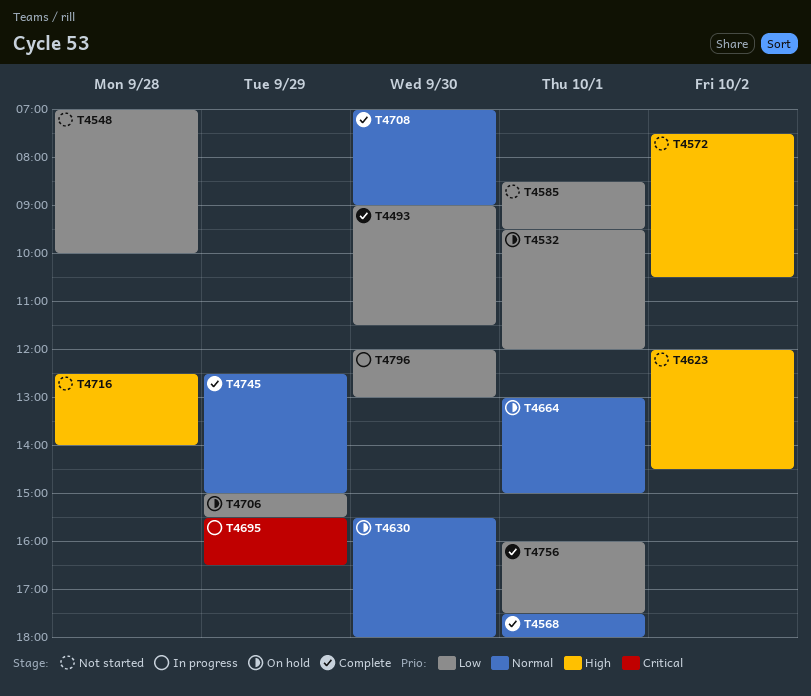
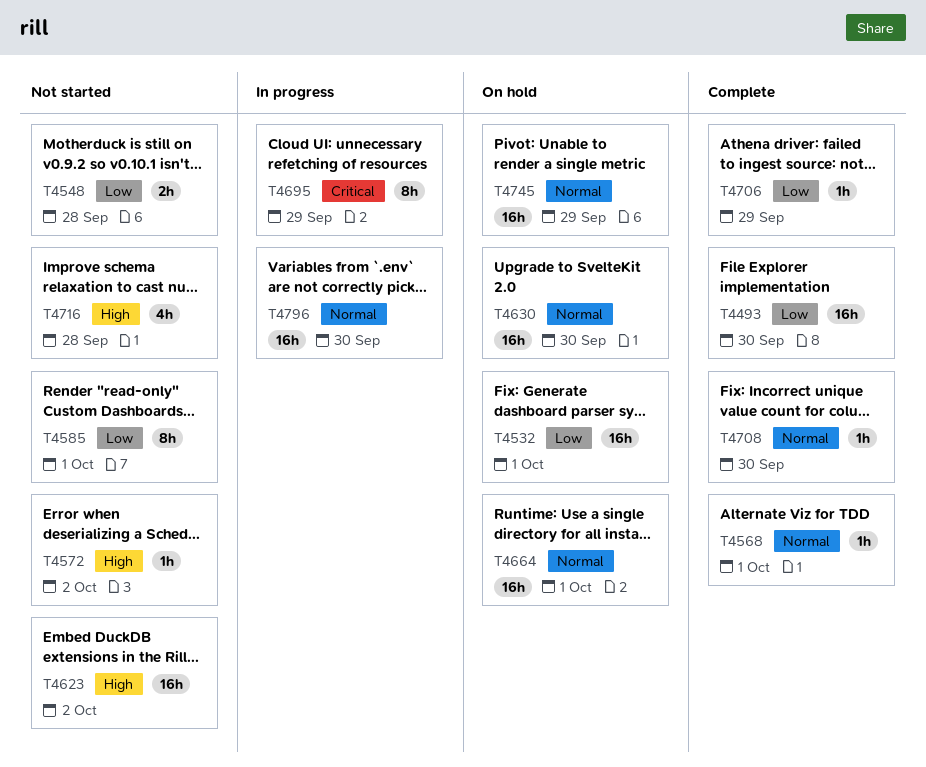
T4706, status: On hold -> Complete
T4745, status: Complete -> On hold
T4756: present -> none
T4796, priority: Low -> Normal

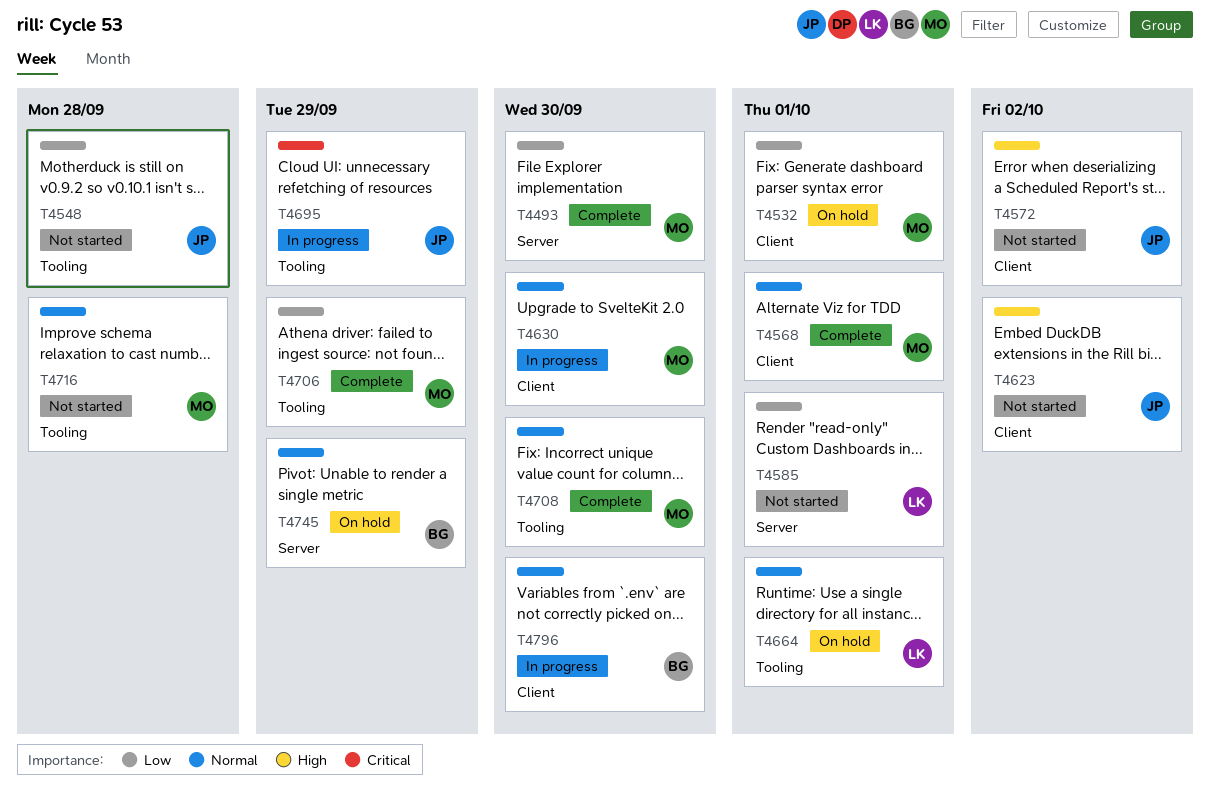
T4630, status: On hold -> In progress
T4716, priority: High -> Normal

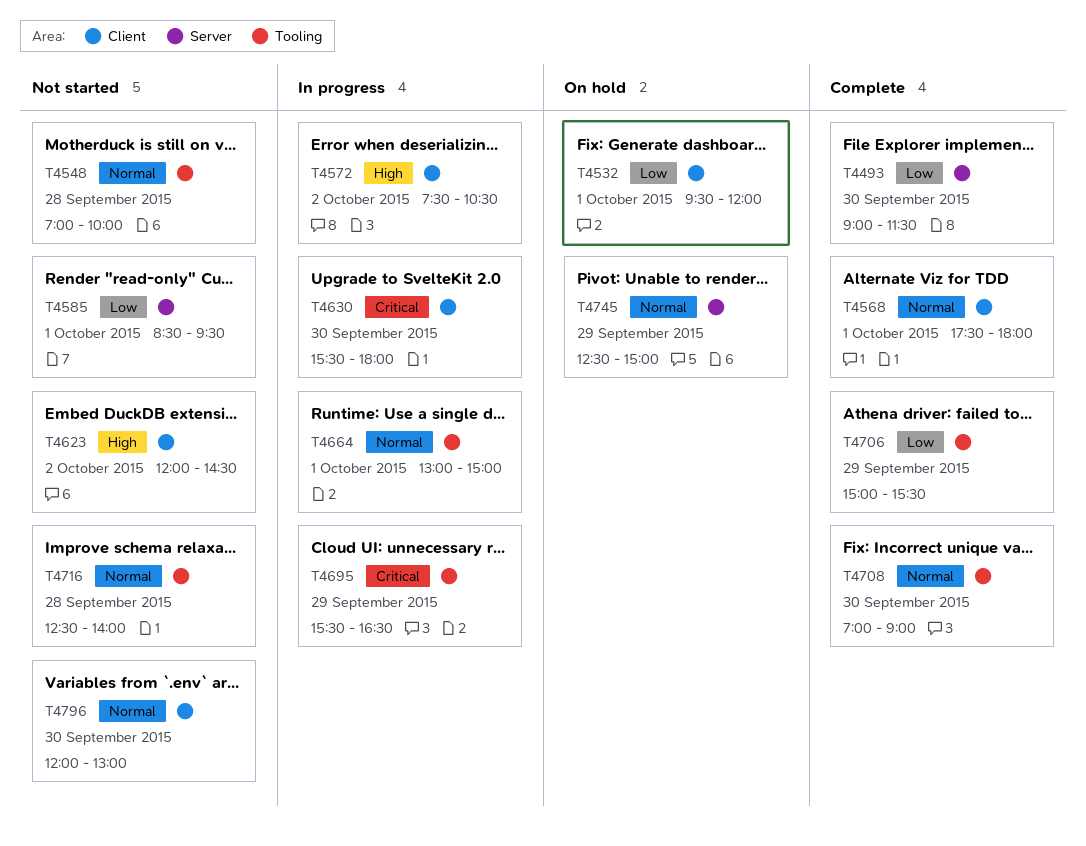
T4548, priority: Low -> Normal
T4572, status: Not started -> In progress
T4630, priority: Normal -> Critical
T4664, status: On hold -> In progress
T4796, status: In progress -> Not started

